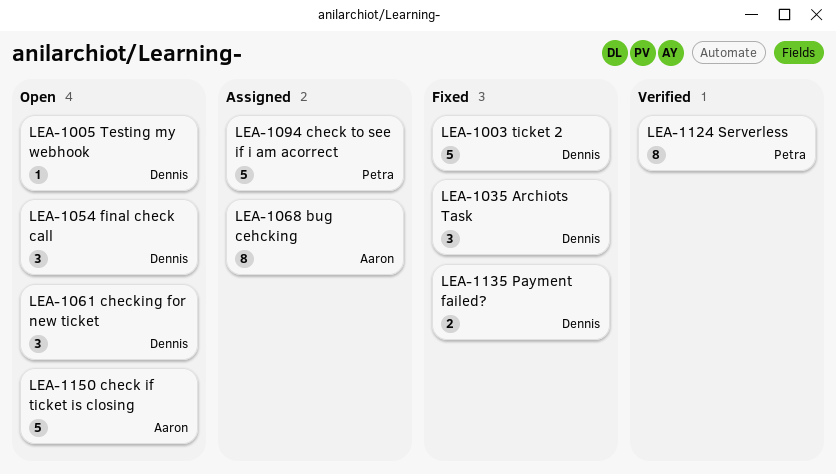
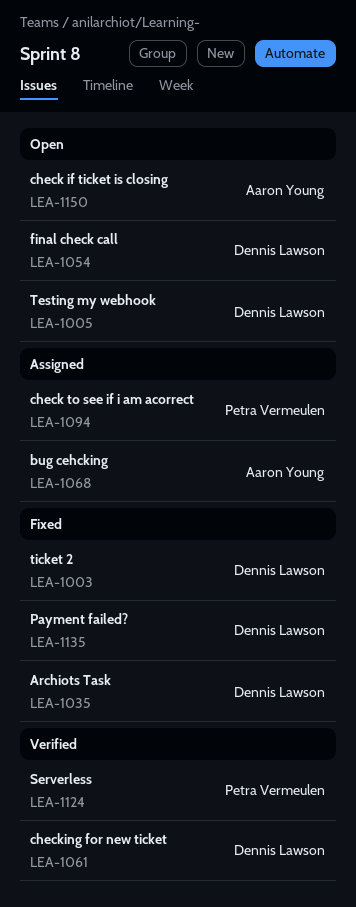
LEA-1061, status: Open -> Verified

